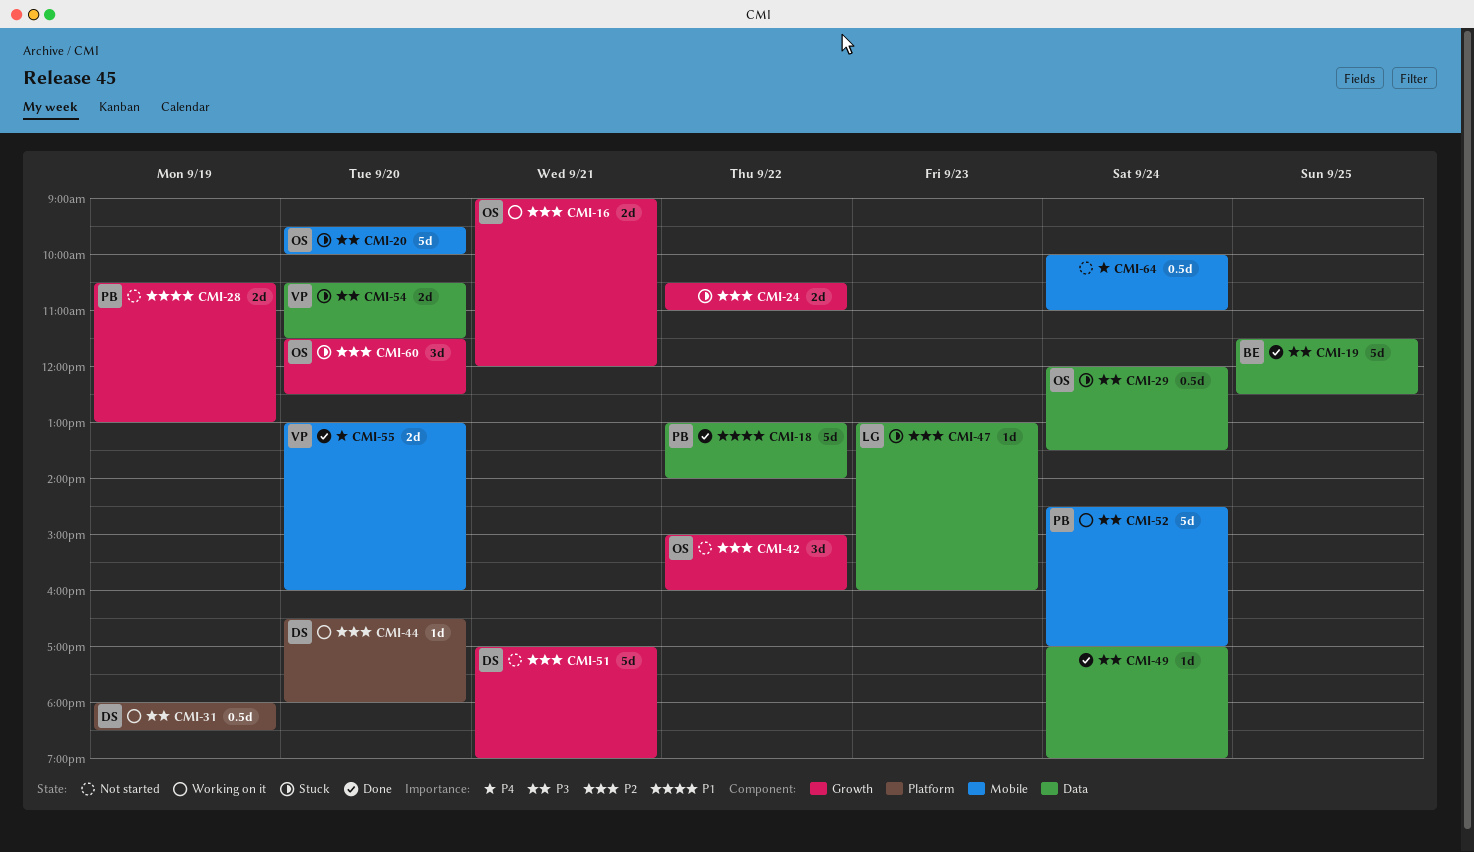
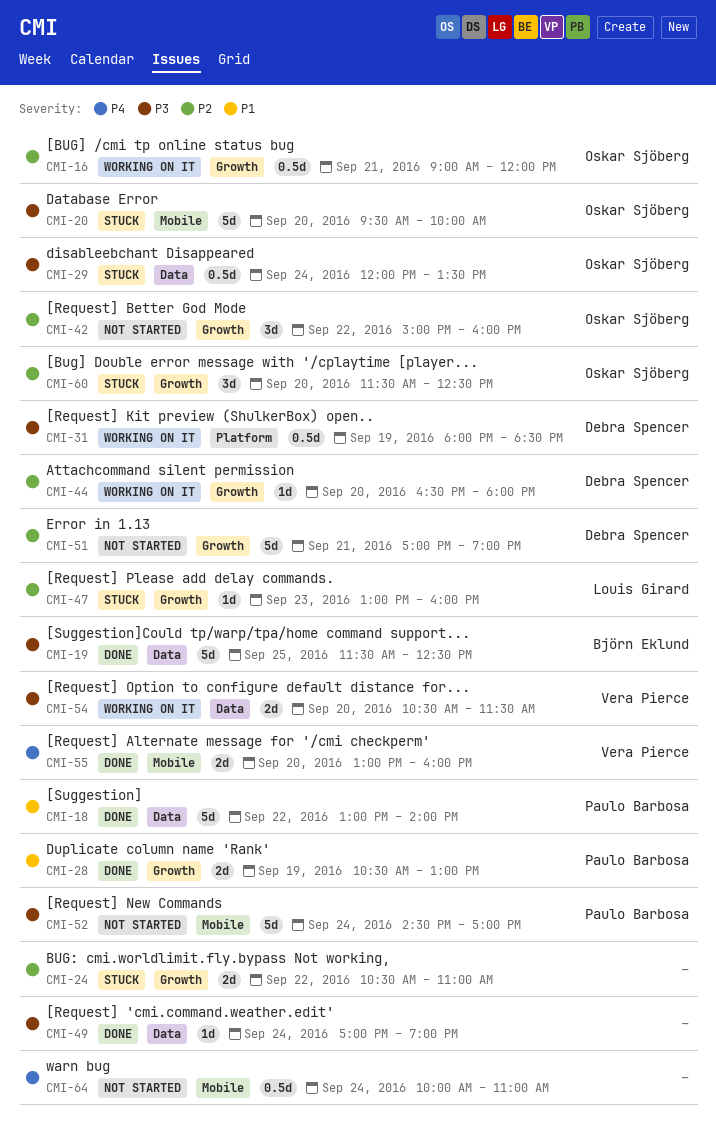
CMI-16, estimate: 2d -> 0.5d
CMI-28, status: Not started -> Done
CMI-44, label: Platform -> Growth
CMI-47, label: Data -> Growth
CMI-52, status: Working on it -> Not started
CMI-54, status: Stuck -> Working on it

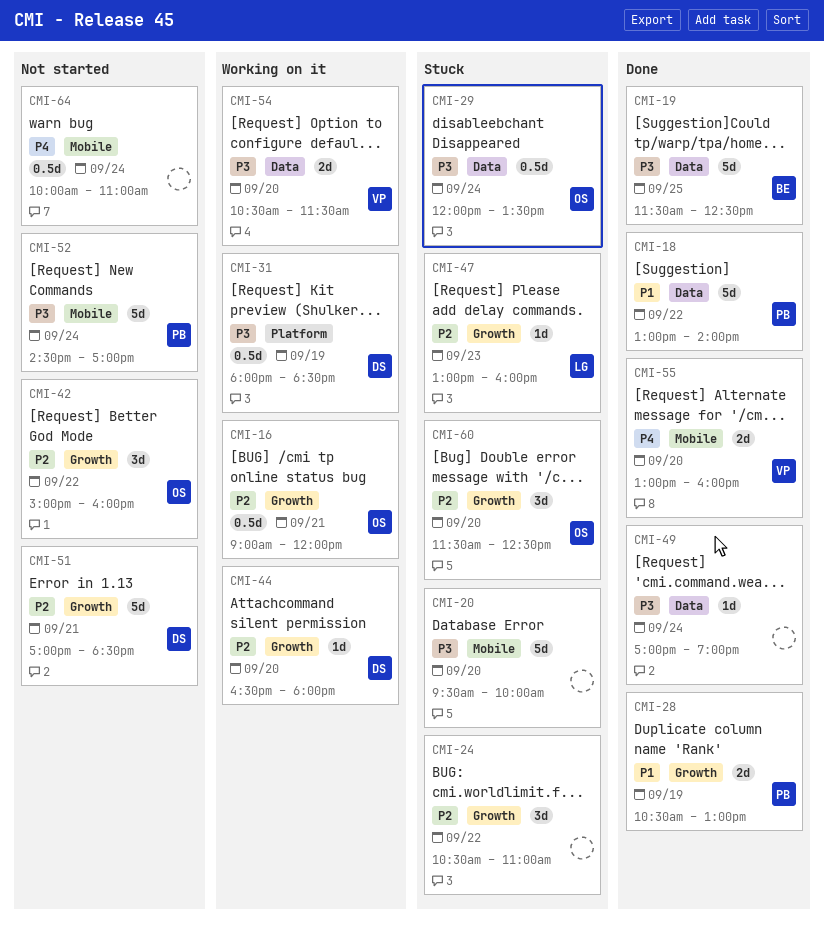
CMI-20, owner: Oskar Sjöberg -> none
CMI-24, estimate: 2d -> 3d
CMI-51, ends: 19:00 -> 18:30

